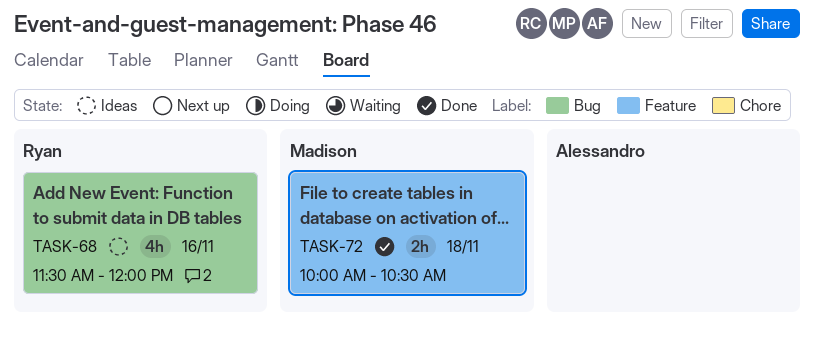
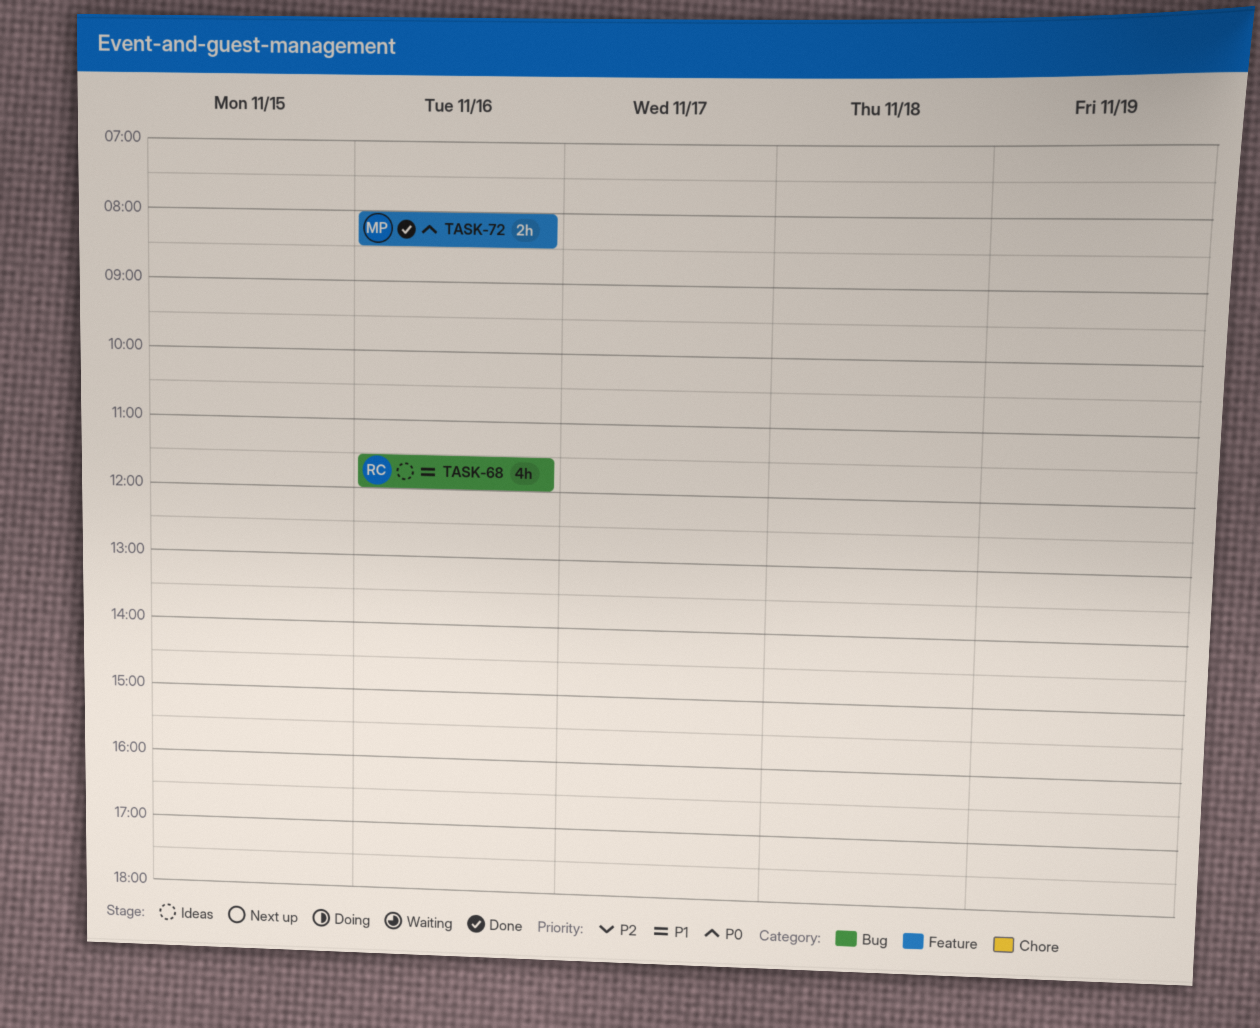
TASK-72, day: Nov 18 -> Nov 16
TASK-72, begins: 10:00 -> 08:00
TASK-72, ends: 10:30 -> 08:30

